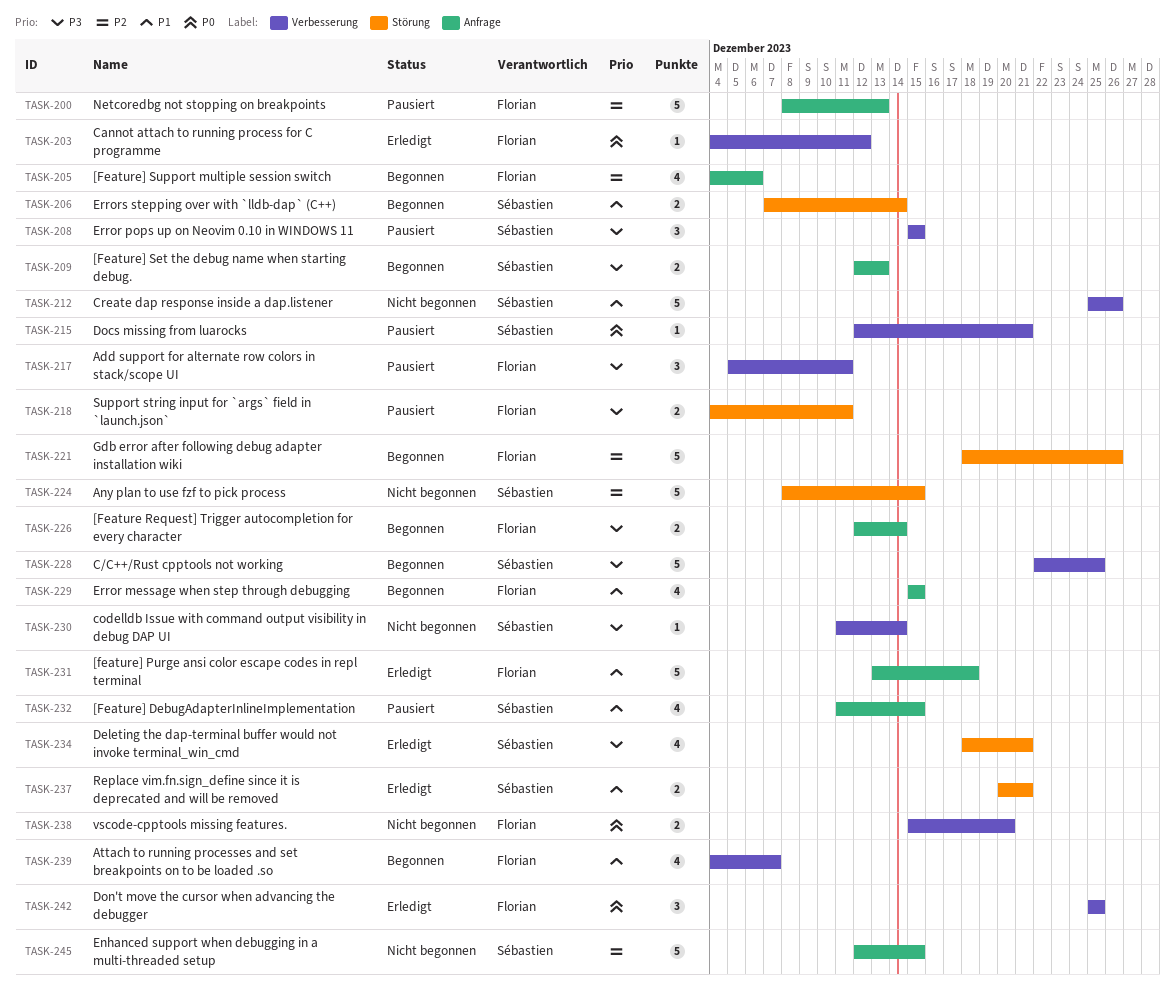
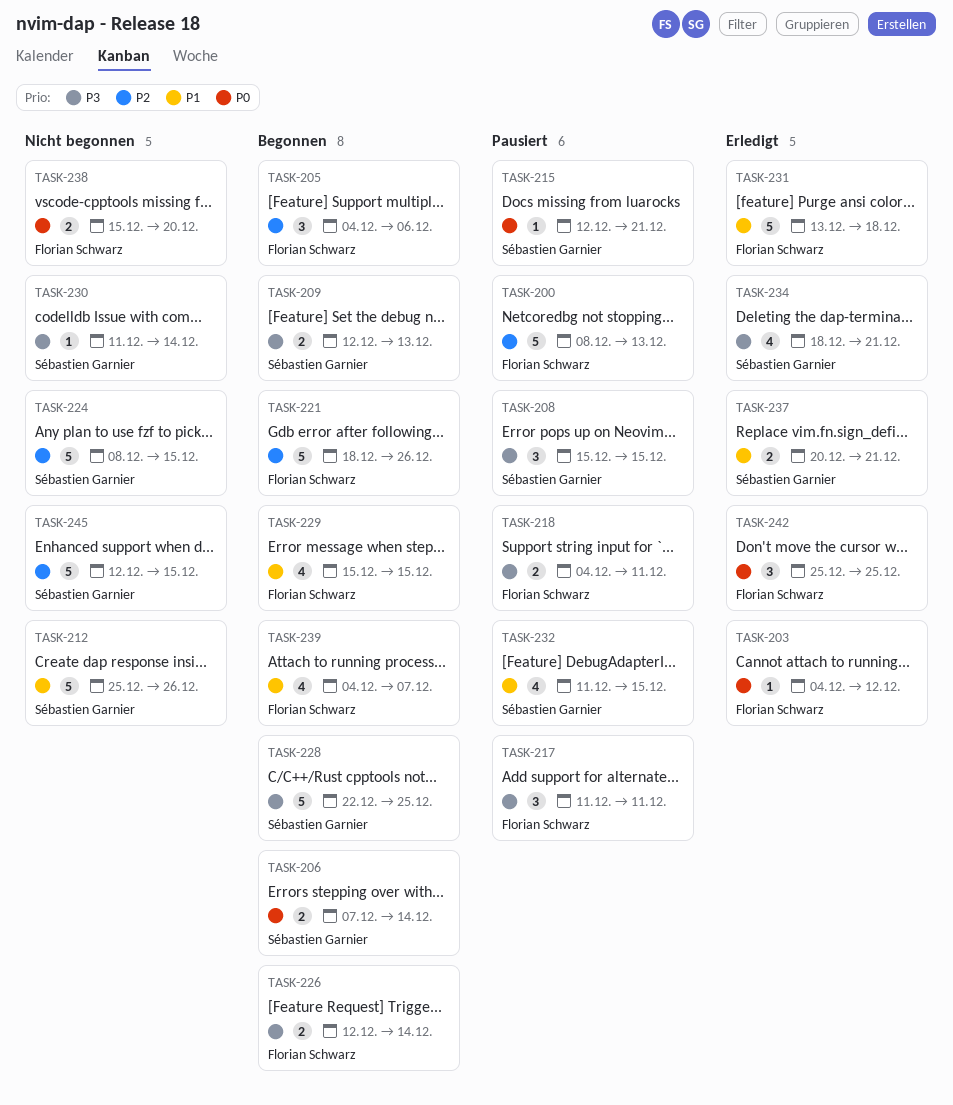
TASK-205, estimate: 4 -> 3
TASK-206, priority: P1 -> P0
TASK-217, start: Dec 5 -> Dec 11

